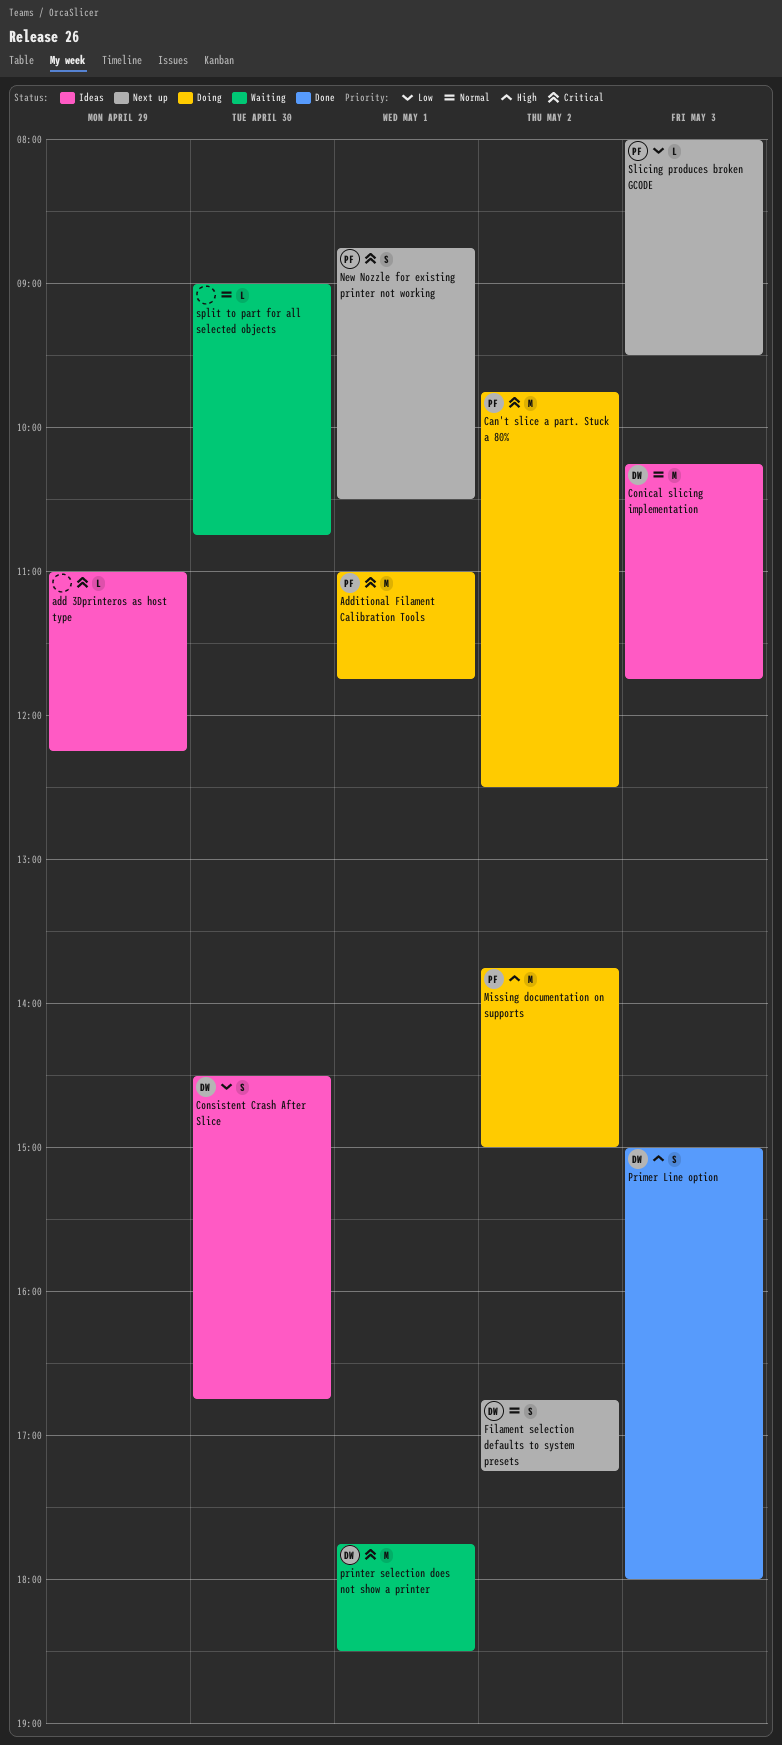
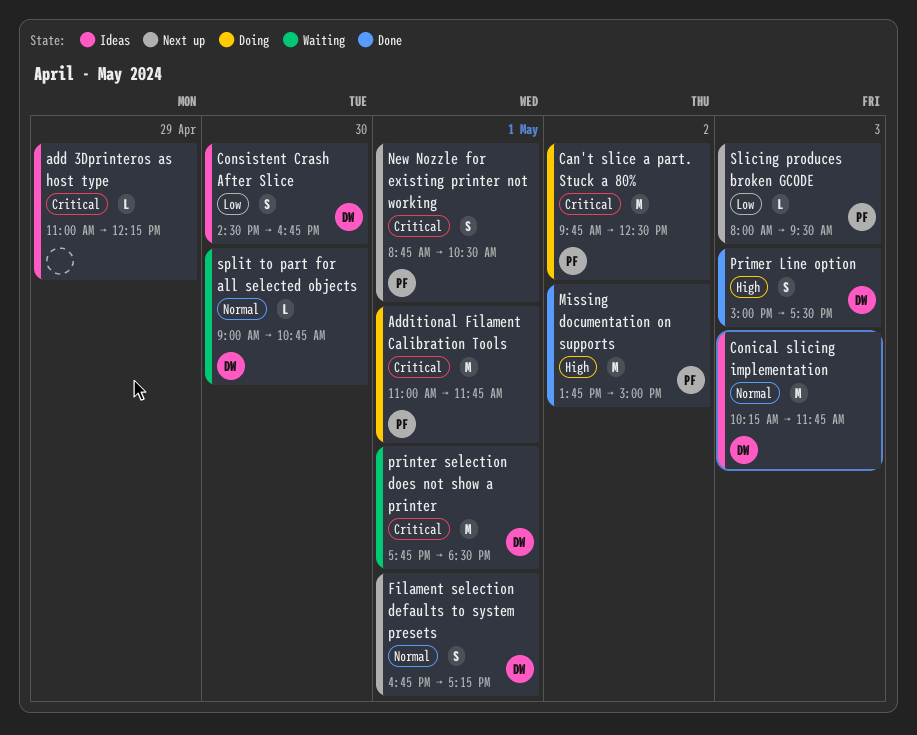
Filament selection defaults to system presets, day: May 2 -> May 1
Missing documentation on supports, status: Doing -> Done
Primer Line option, ends: 18:00 -> 17:30
split to part for all selected objects, owner: none -> DW

